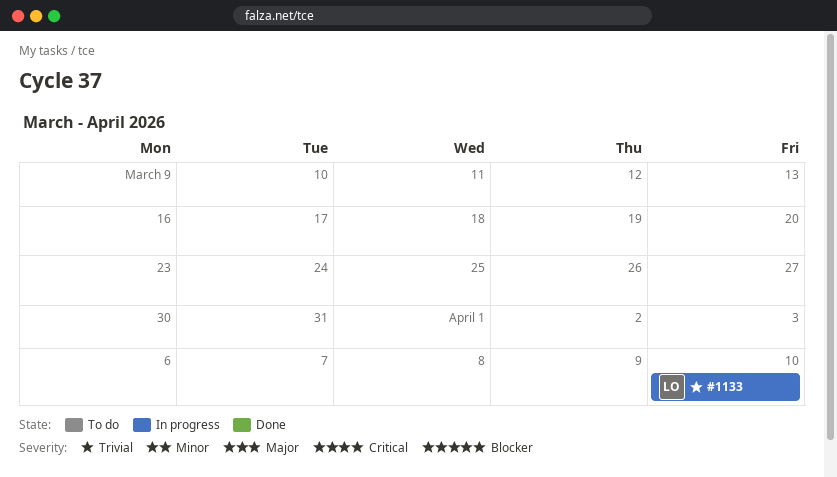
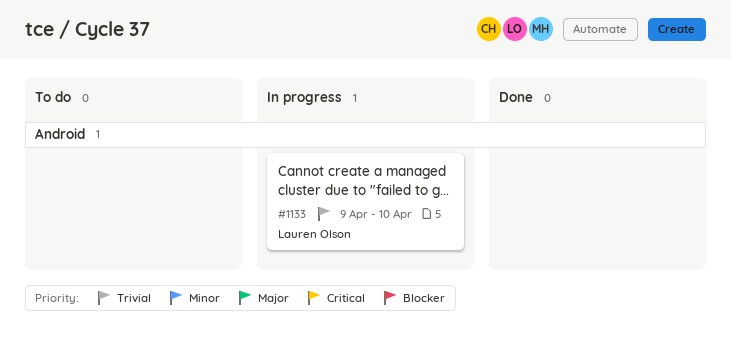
#1133, start: Apr 10 -> Apr 9

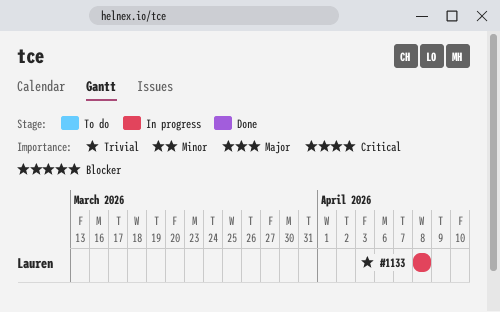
#1133, start: Apr 9 -> Apr 8
#1133, due: Apr 10 -> Apr 8

